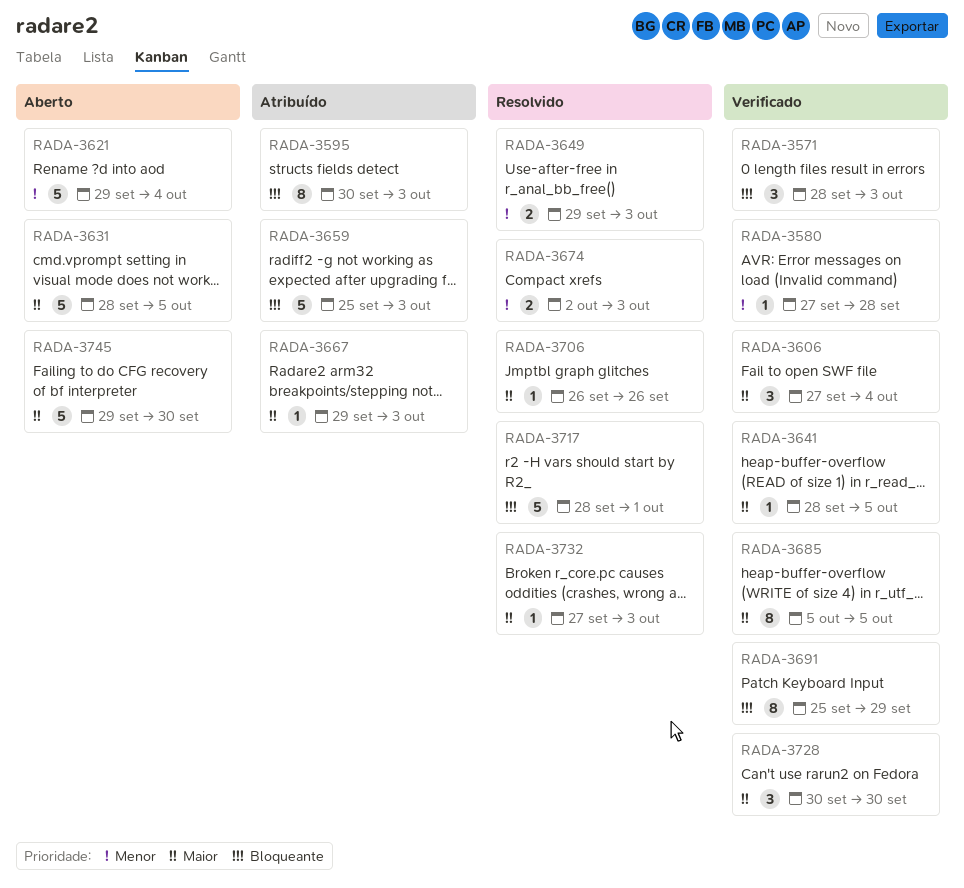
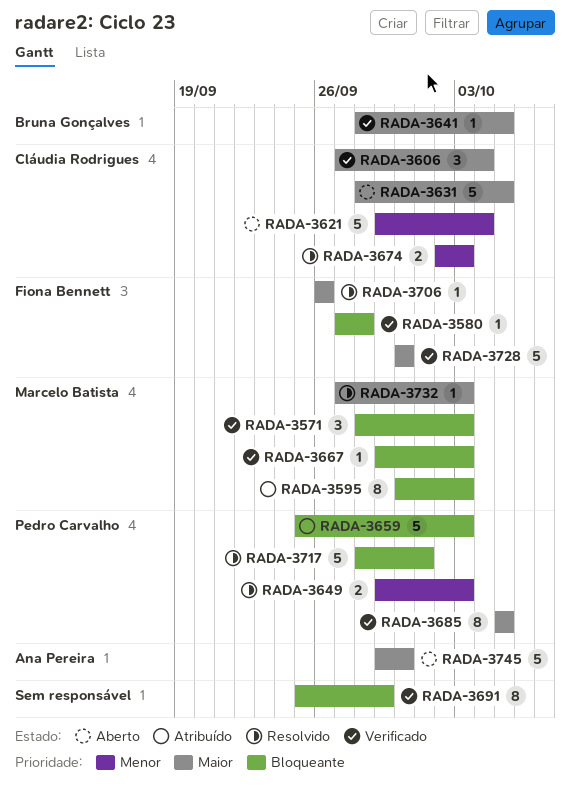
RADA-3580, priority: Menor -> Bloqueante
RADA-3667, status: Atribuído -> Verificado
RADA-3667, priority: Maior -> Bloqueante
RADA-3728, estimate: 3 -> 5

